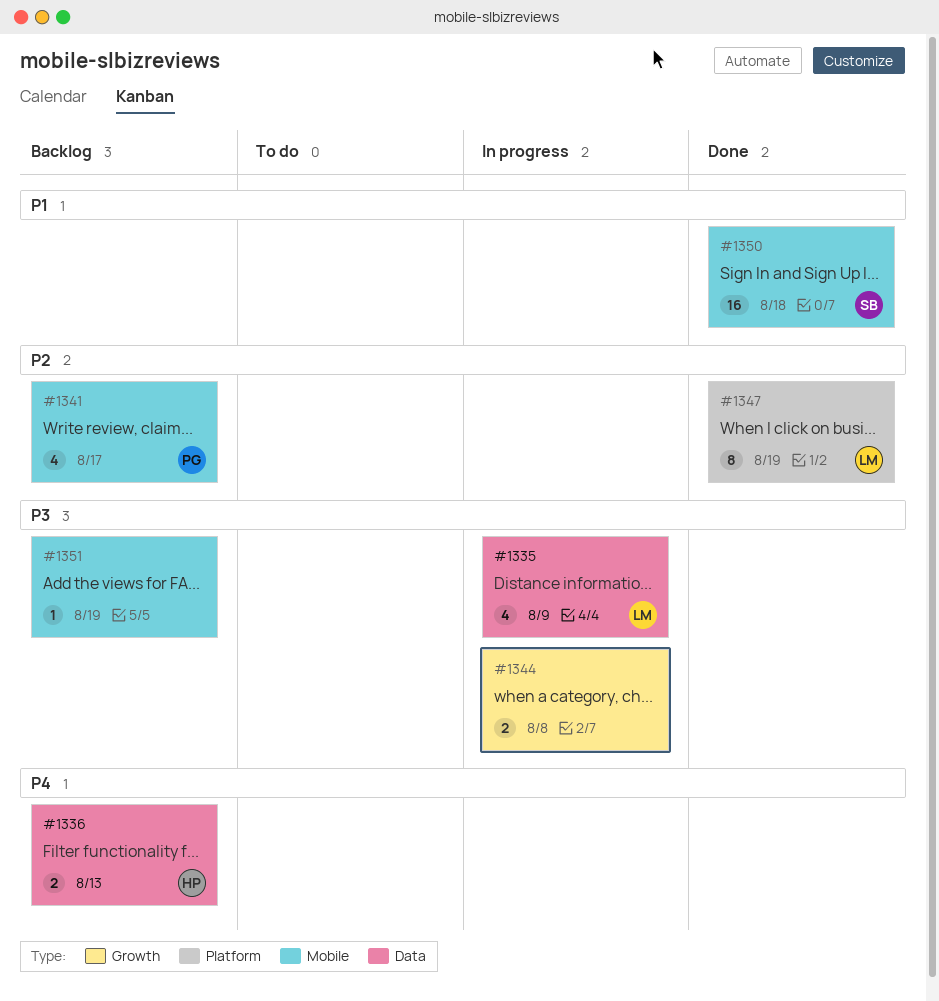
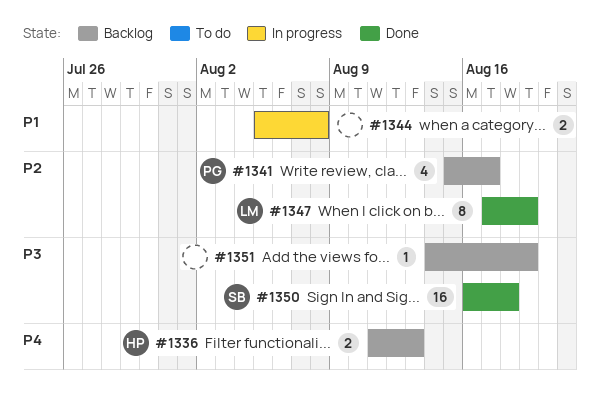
#1335: present -> none
#1344, priority: P3 -> P1
#1350, priority: P1 -> P3

